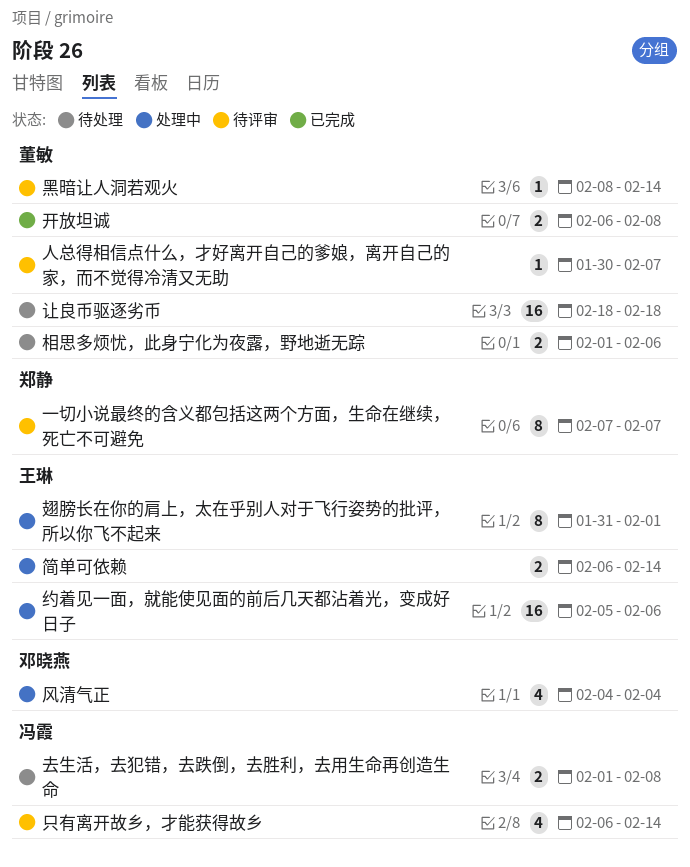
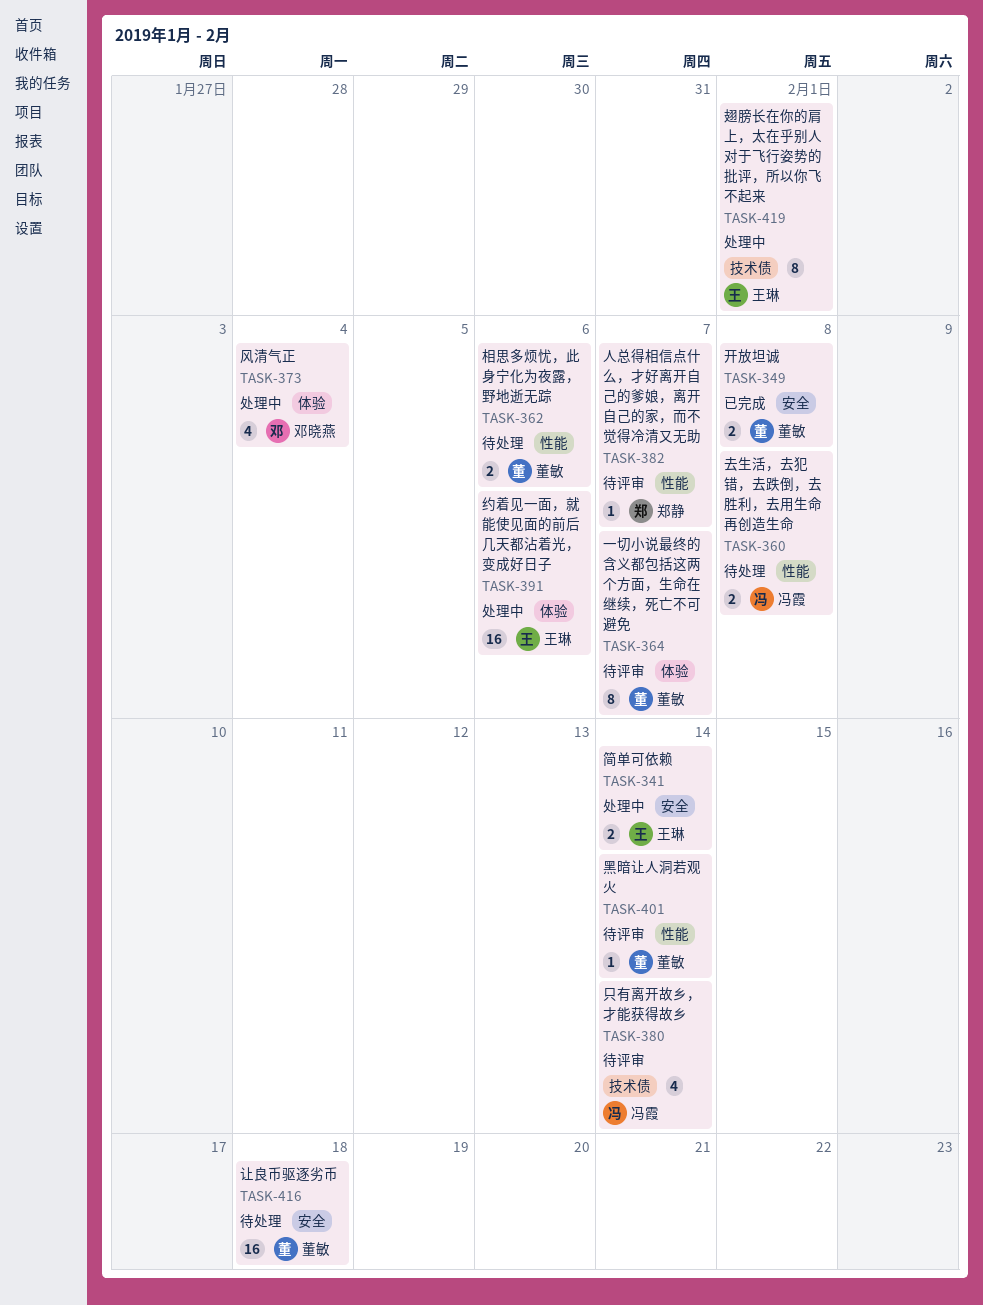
一切小说最终的含义都包括这两个方面，生命在继续，死亡不可避免, owner: 郑静 -> 董敏
人总得相信点什么，才好离开自己的爹娘，离开自己的家，而不觉得冷清又无助, owner: 董敏 -> 郑静

